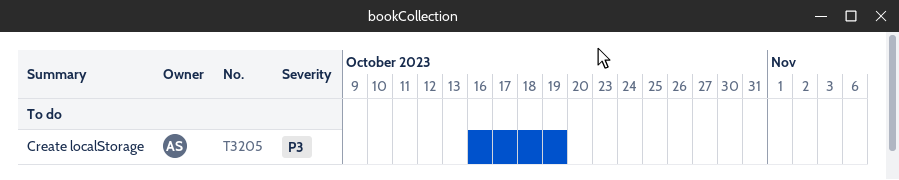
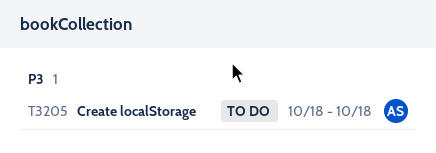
T3205, start: Oct 16 -> Oct 18
T3205, due: Oct 19 -> Oct 18

